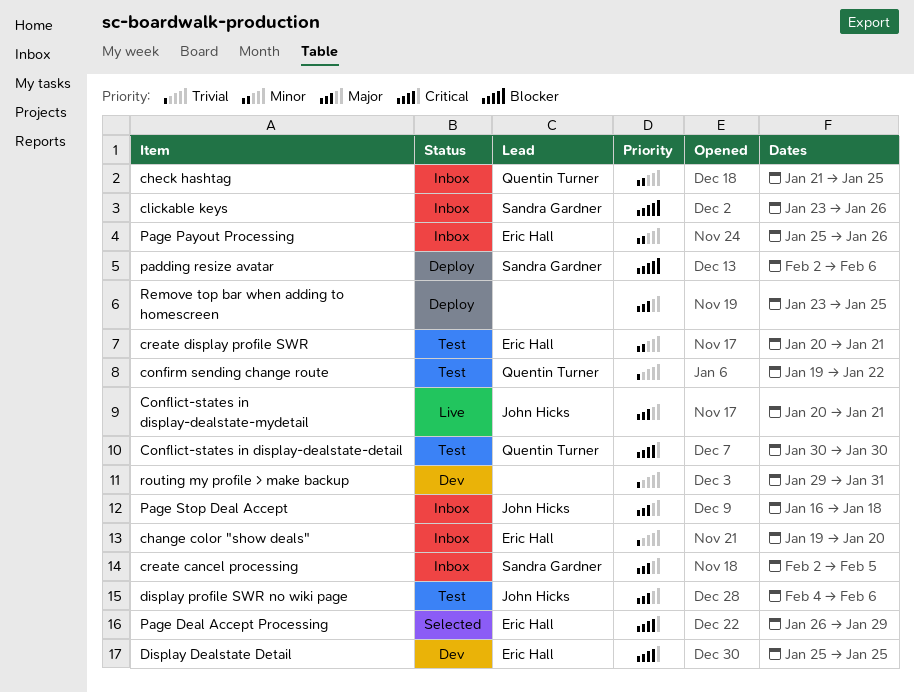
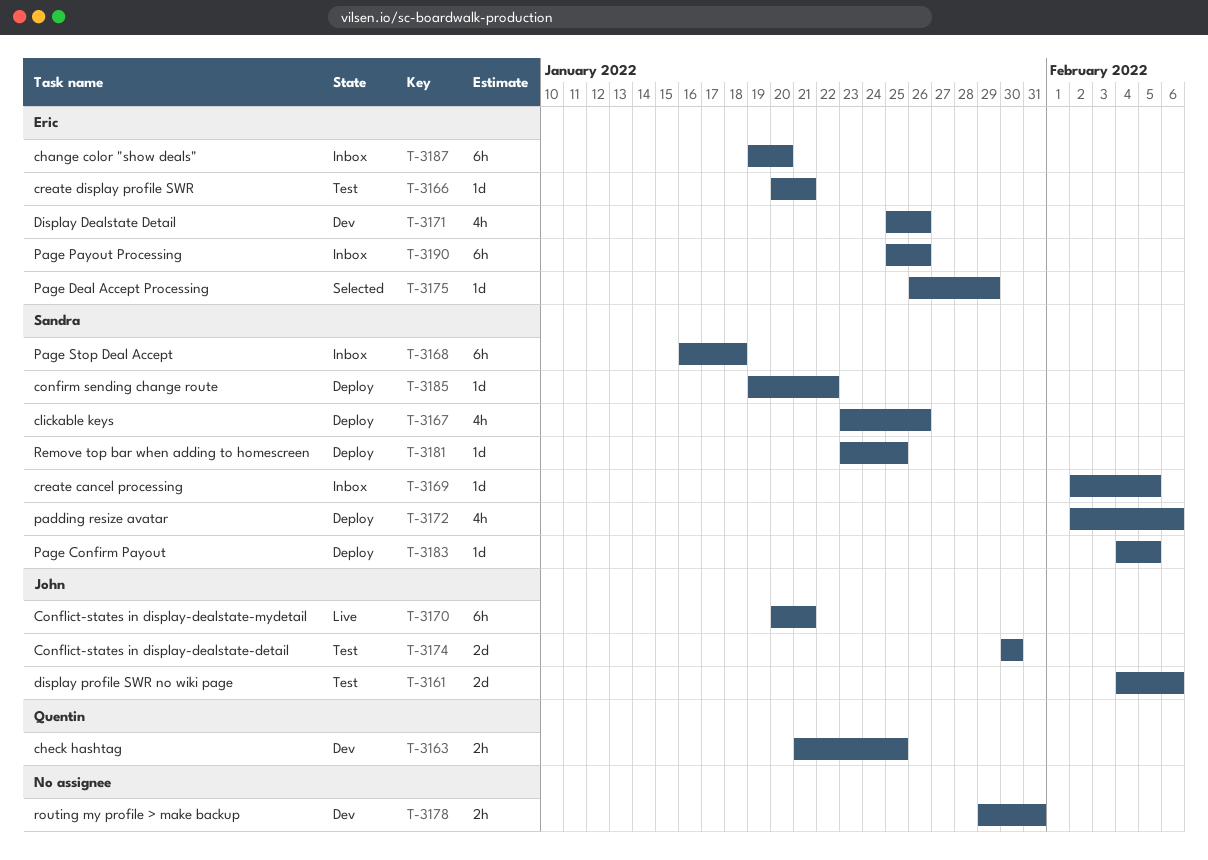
check hashtag, status: Inbox -> Dev
clickable keys, status: Inbox -> Deploy
confirm sending change route, status: Test -> Deploy
confirm sending change route, owner: Quentin Turner -> Sandra Gardner
Conflict-states in display-dealstate-detail, owner: Quentin Turner -> John Hicks
Display Dealstate Detail, due: Jan 25 -> Jan 26
Page Confirm Payout: none -> present
Page Stop Deal Accept, owner: John Hicks -> Sandra Gardner
Remove top bar when adding to homescreen, owner: none -> Sandra Gardner

